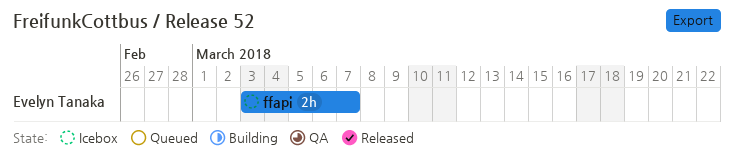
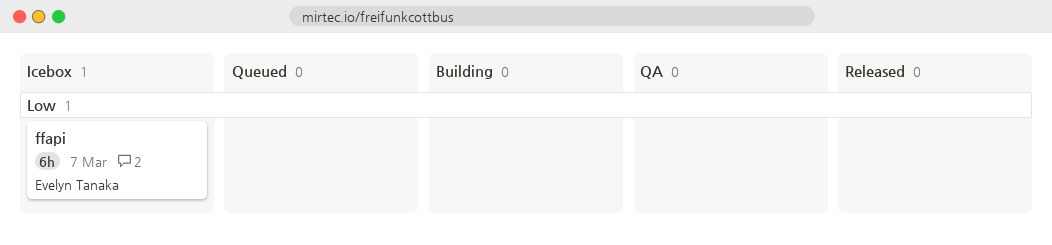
ffapi, estimate: 2h -> 6h

